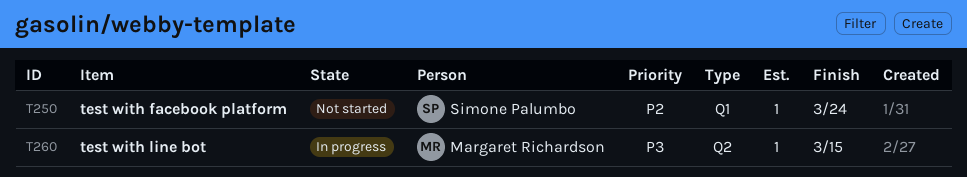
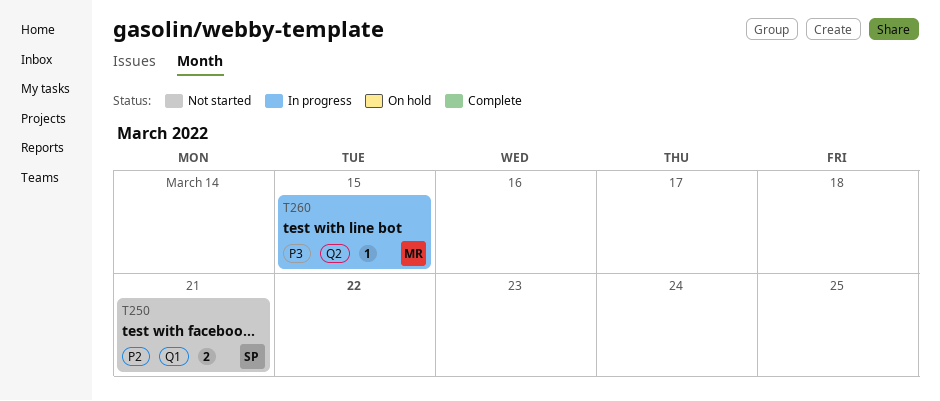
T250, estimate: 1 -> 2
T250, due: Mar 24 -> Mar 21

